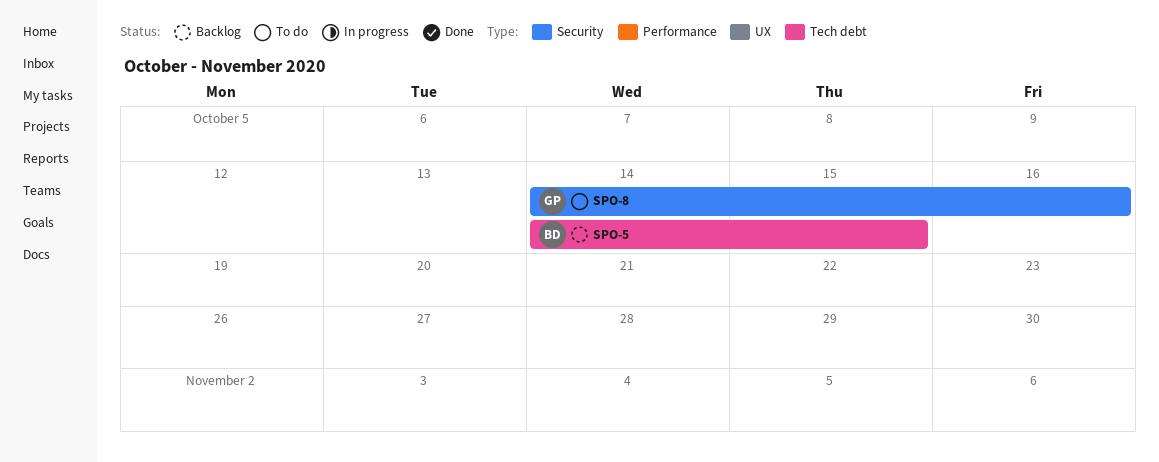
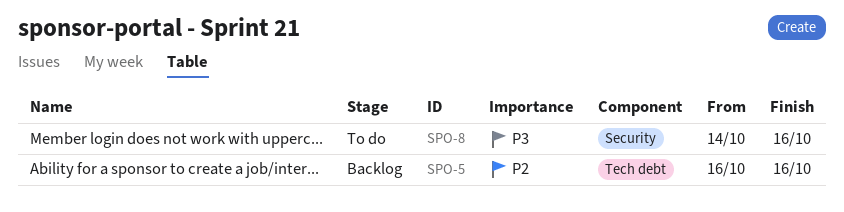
SPO-5, start: Oct 14 -> Oct 16
SPO-5, due: Oct 15 -> Oct 16

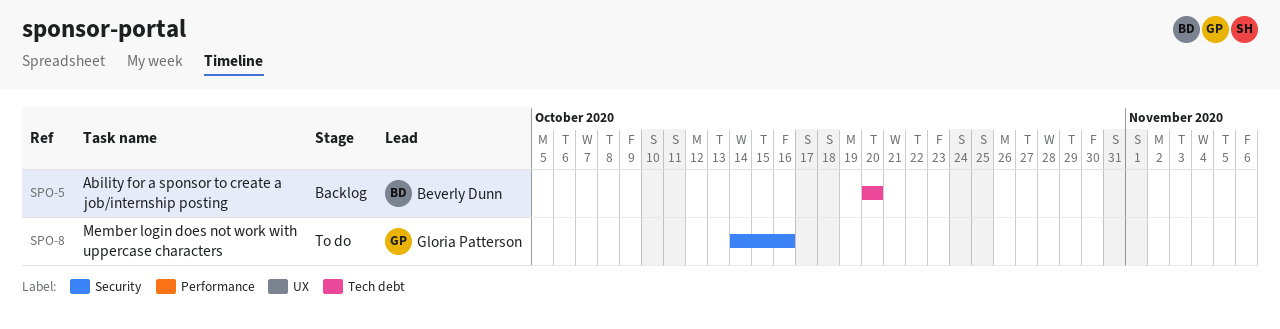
SPO-5, start: Oct 16 -> Oct 20
SPO-5, due: Oct 16 -> Oct 20

